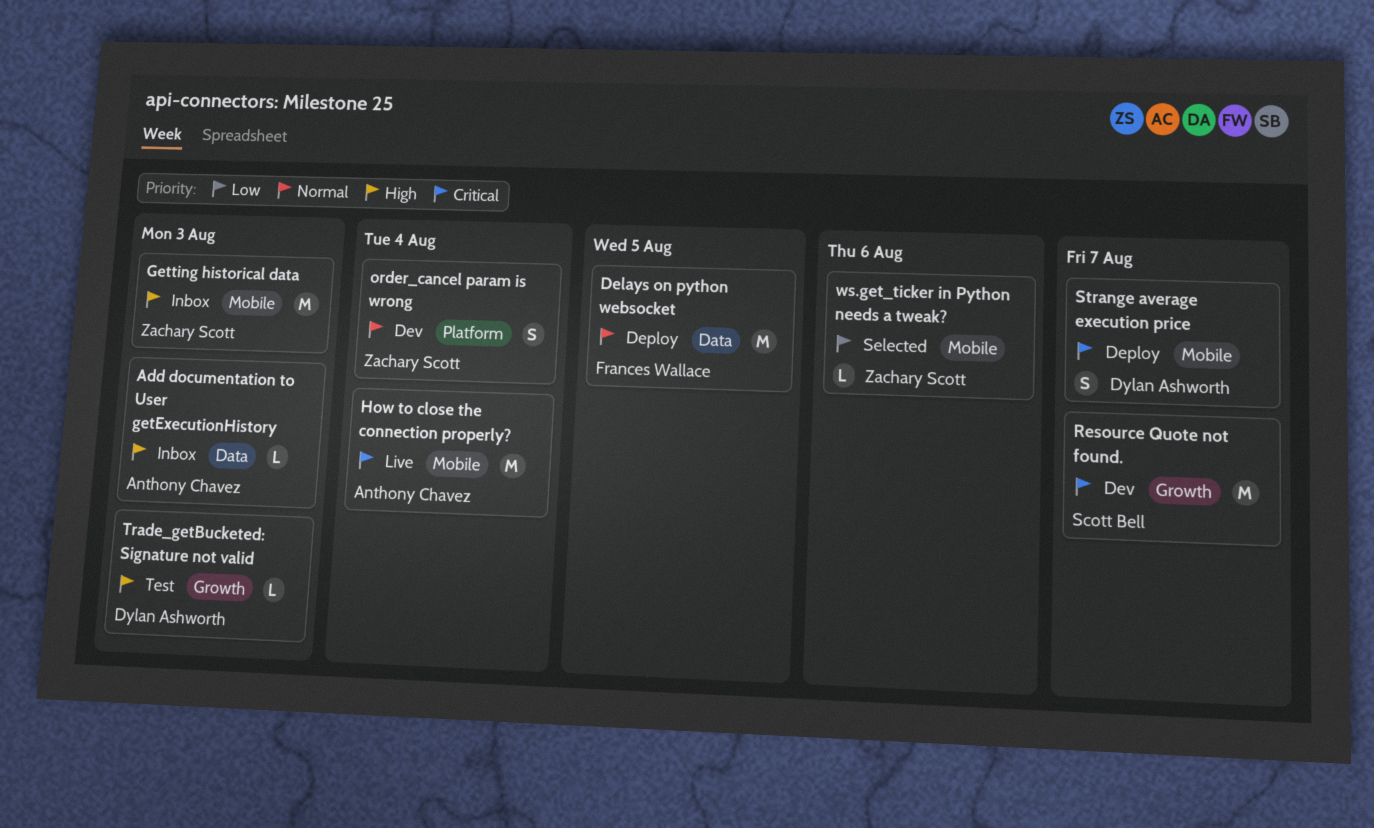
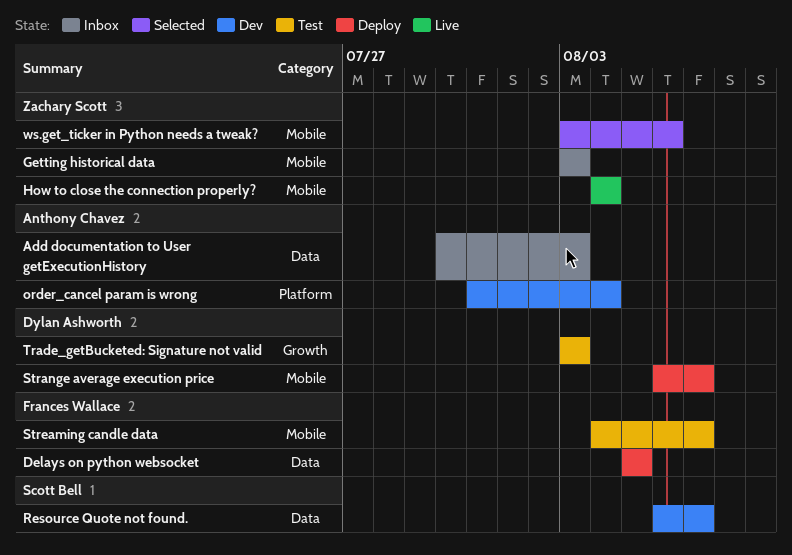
How to close the connection properly?, owner: Anthony Chavez -> Zachary Scott
order_cancel param is wrong, owner: Zachary Scott -> Anthony Chavez
Resource Quote not found., label: Growth -> Data
Streaming candle data: none -> present

